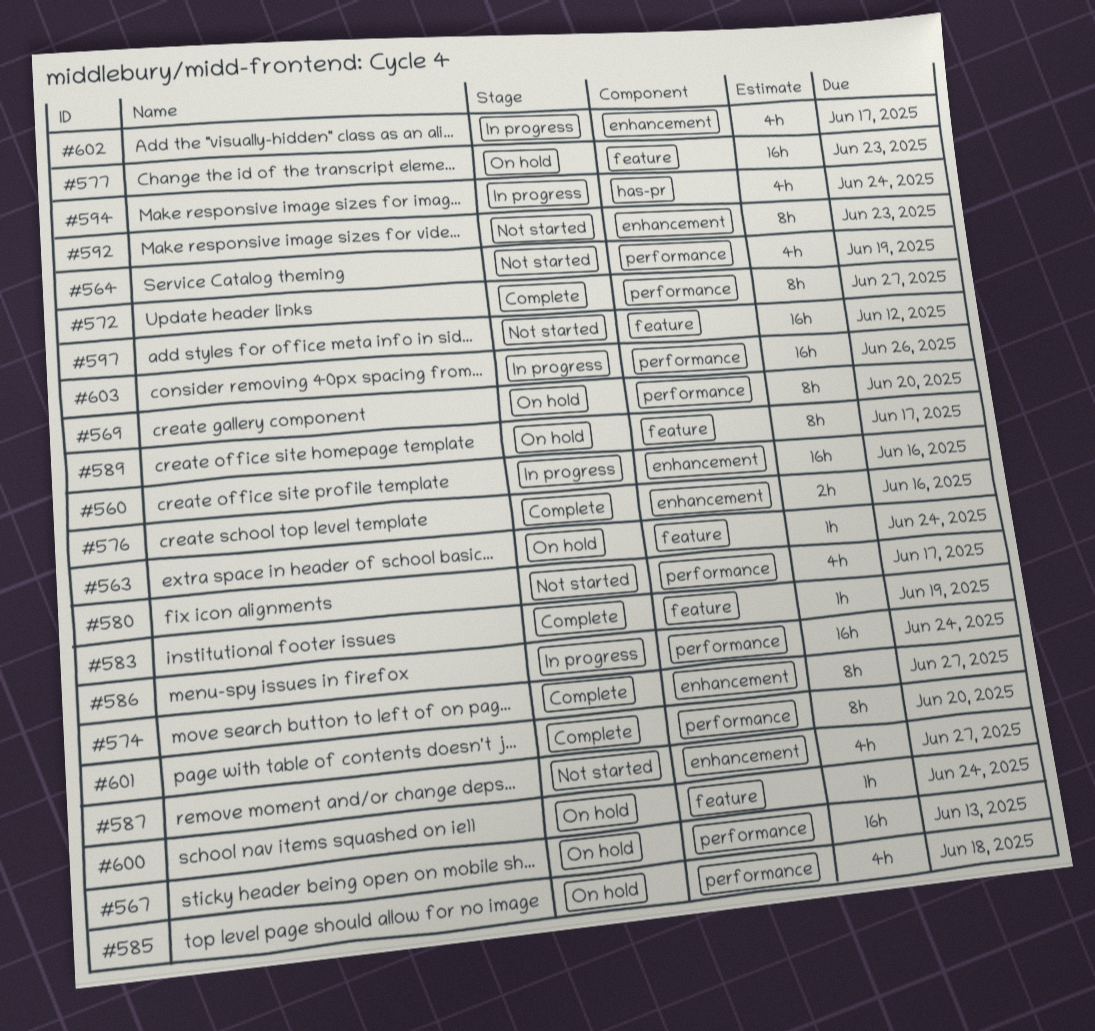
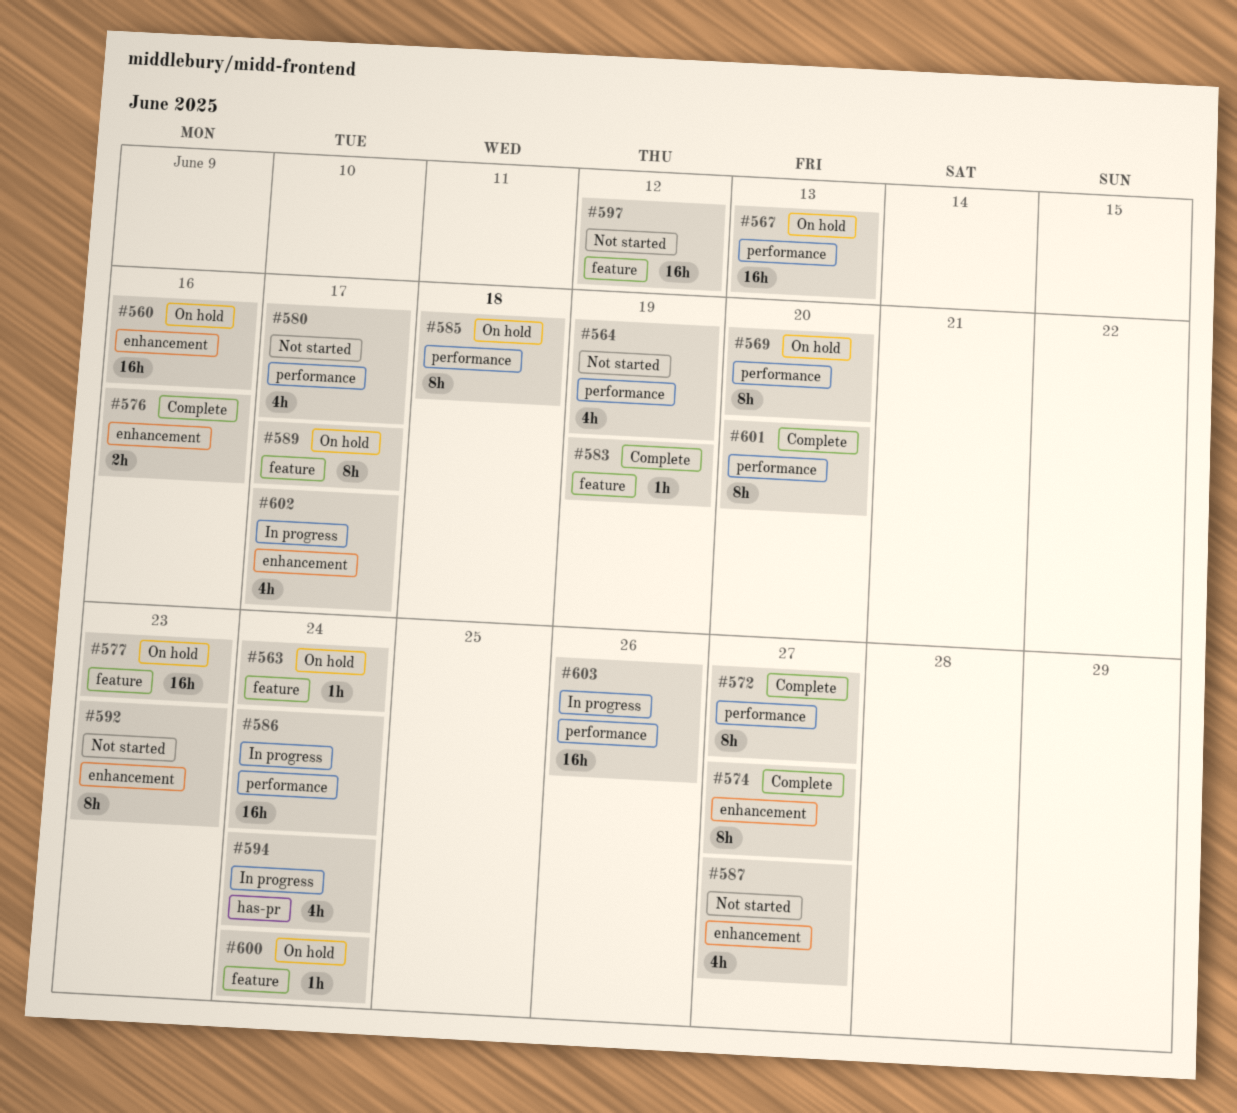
#560, status: In progress -> On hold
#585, estimate: 4h -> 8h

